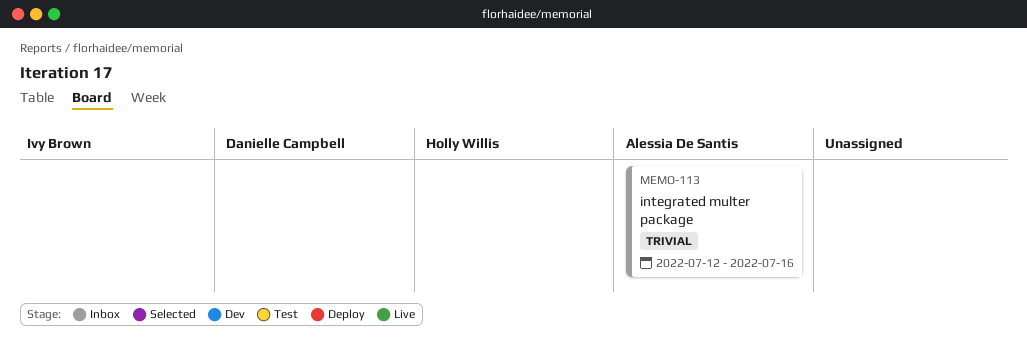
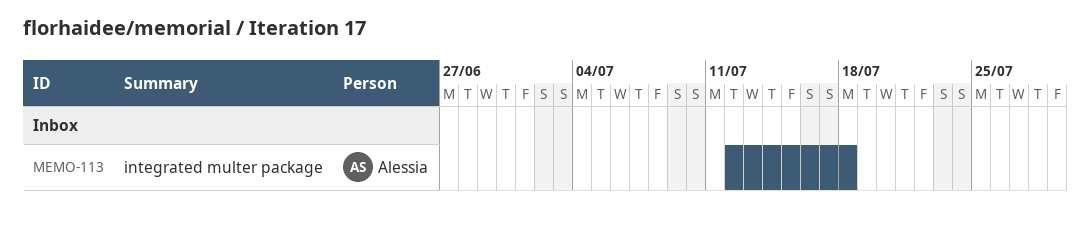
MEMO-113, due: Jul 16 -> Jul 18

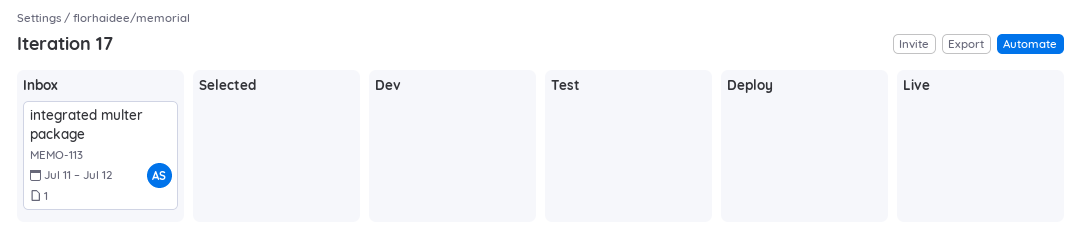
MEMO-113, start: Jul 12 -> Jul 11
MEMO-113, due: Jul 18 -> Jul 12

